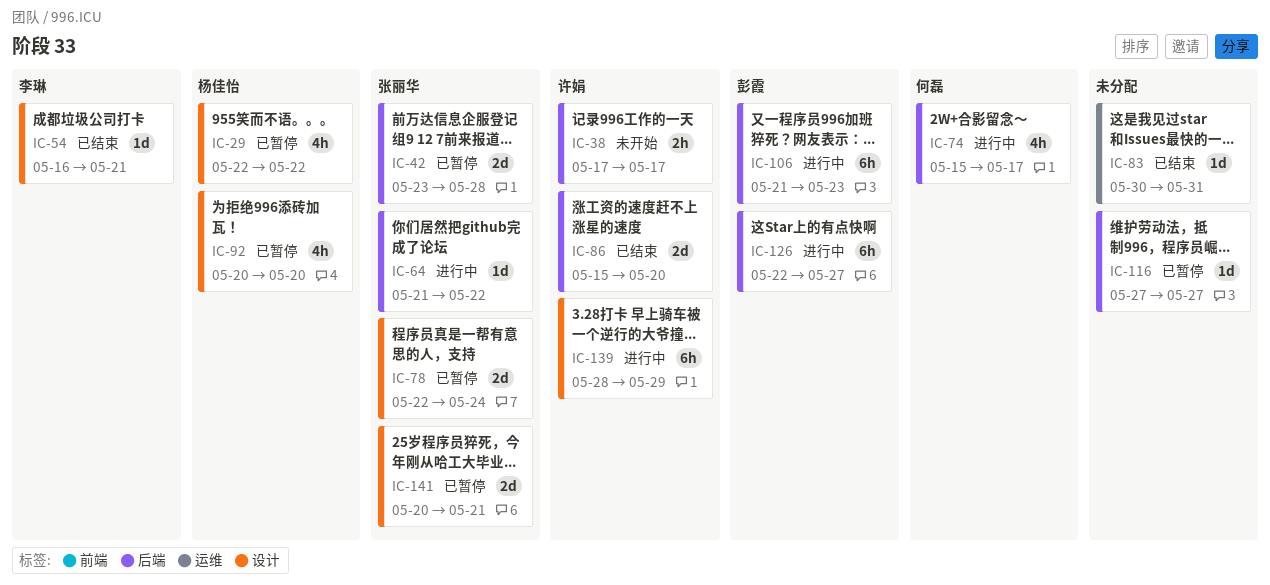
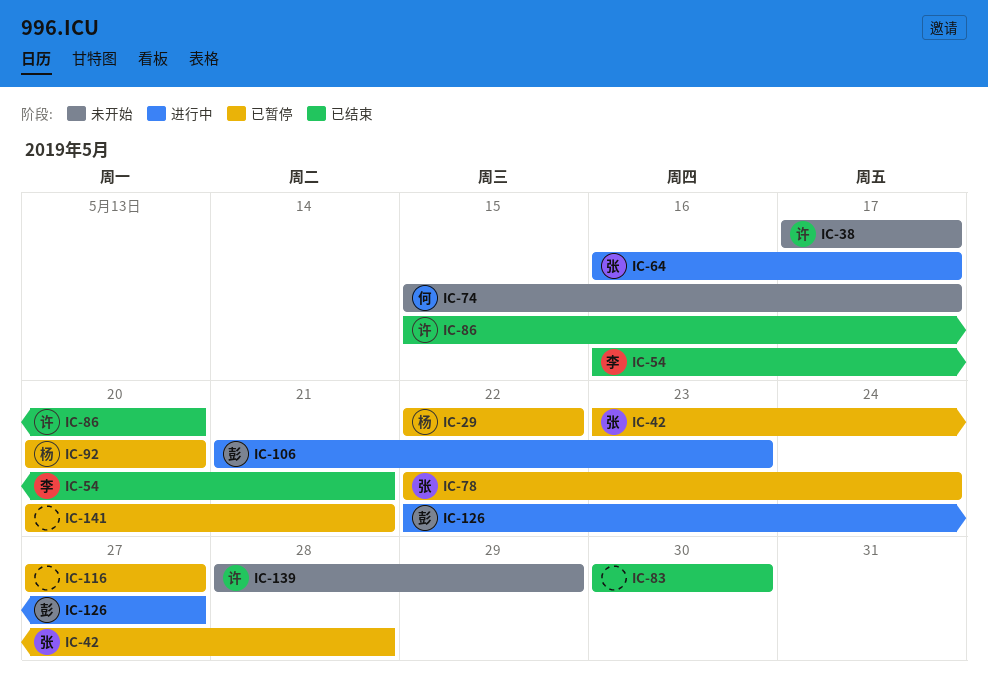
IC-64, start: May 21 -> May 16
IC-64, due: May 22 -> May 17
IC-74, status: 进行中 -> 未开始
IC-83, due: May 31 -> May 30
IC-139, status: 进行中 -> 未开始
IC-141, owner: 张丽华 -> none

